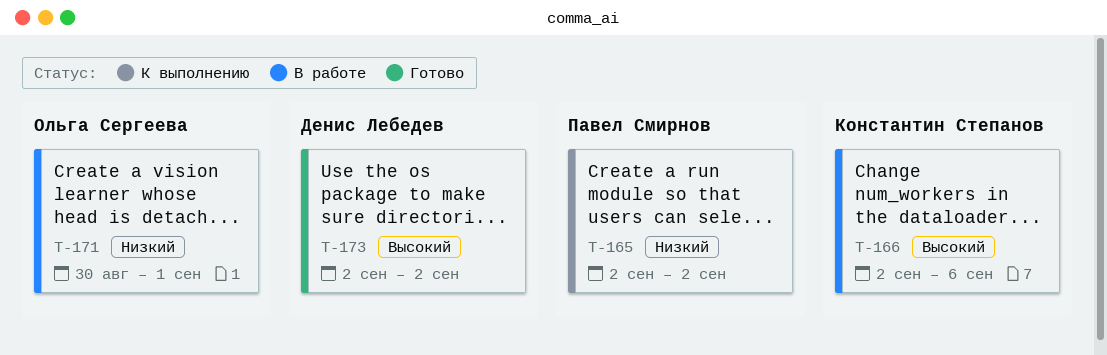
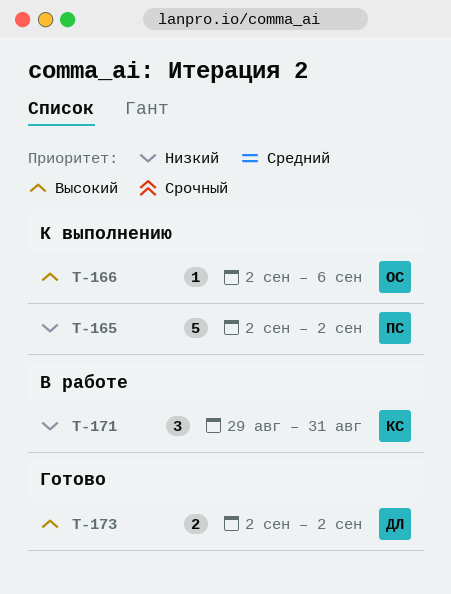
T-166, status: В работе -> К выполнению
T-166, owner: Константин Степанов -> Ольга Сергеева
T-171, owner: Ольга Сергеева -> Константин Степанов
T-171, start: Aug 30 -> Aug 29
T-171, due: Sep 1 -> Aug 31

